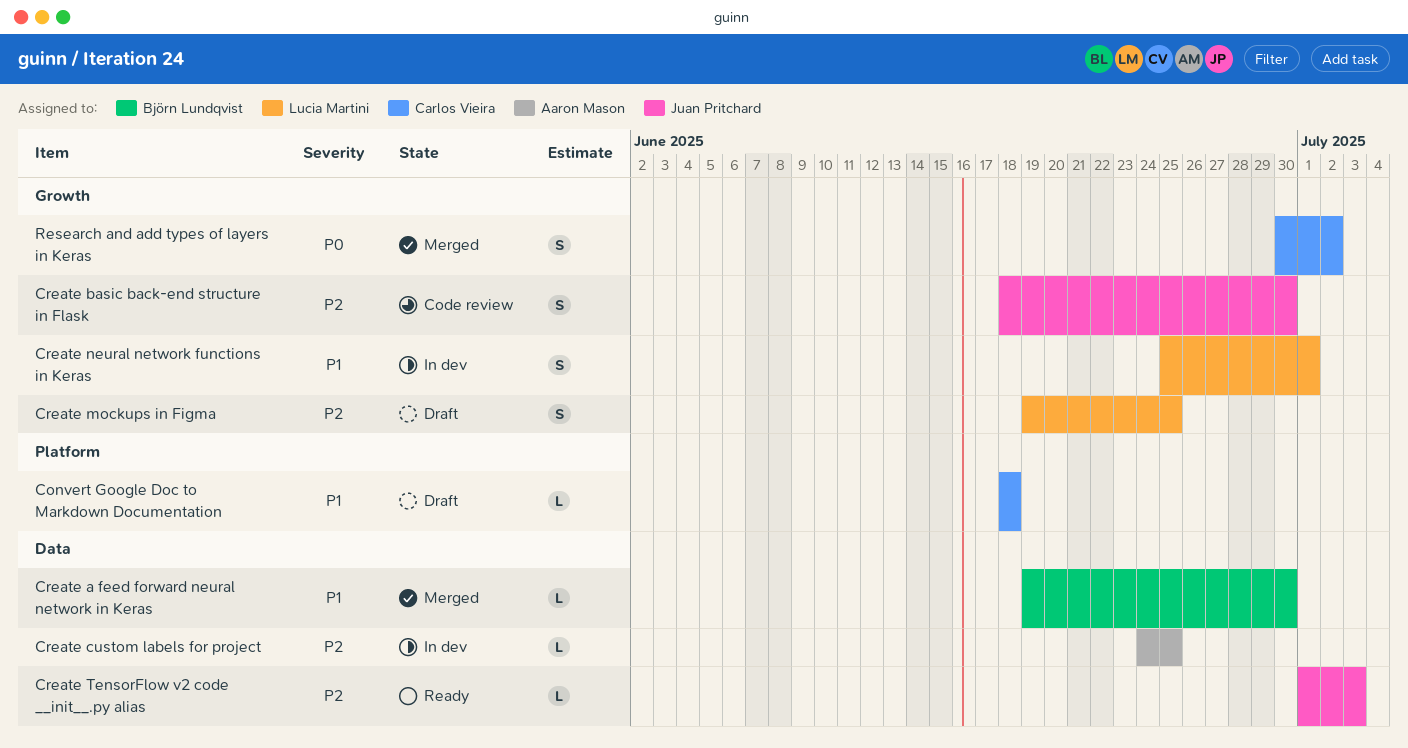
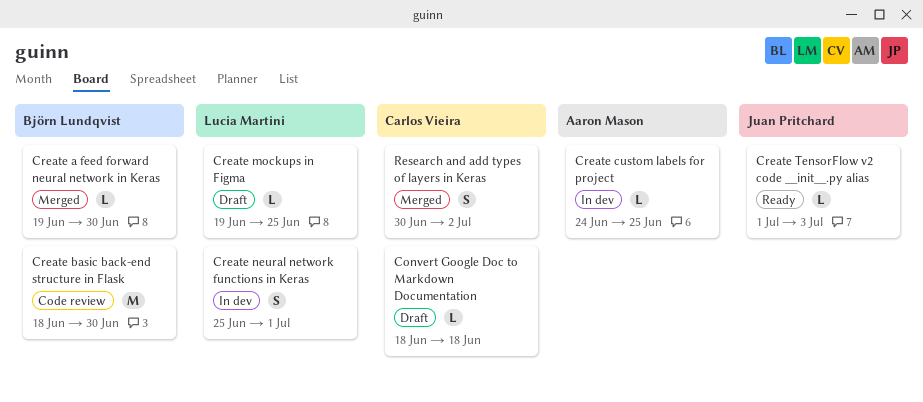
Create basic back-end structure in Flask, owner: Juan Pritchard -> Björn Lundqvist
Create basic back-end structure in Flask, estimate: S -> M
Create mockups in Figma, estimate: S -> L

